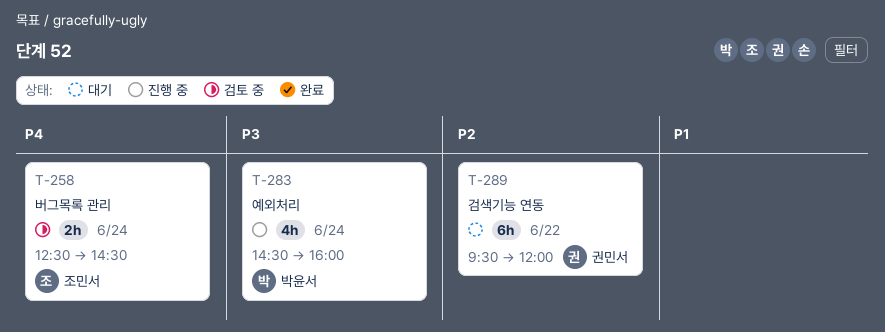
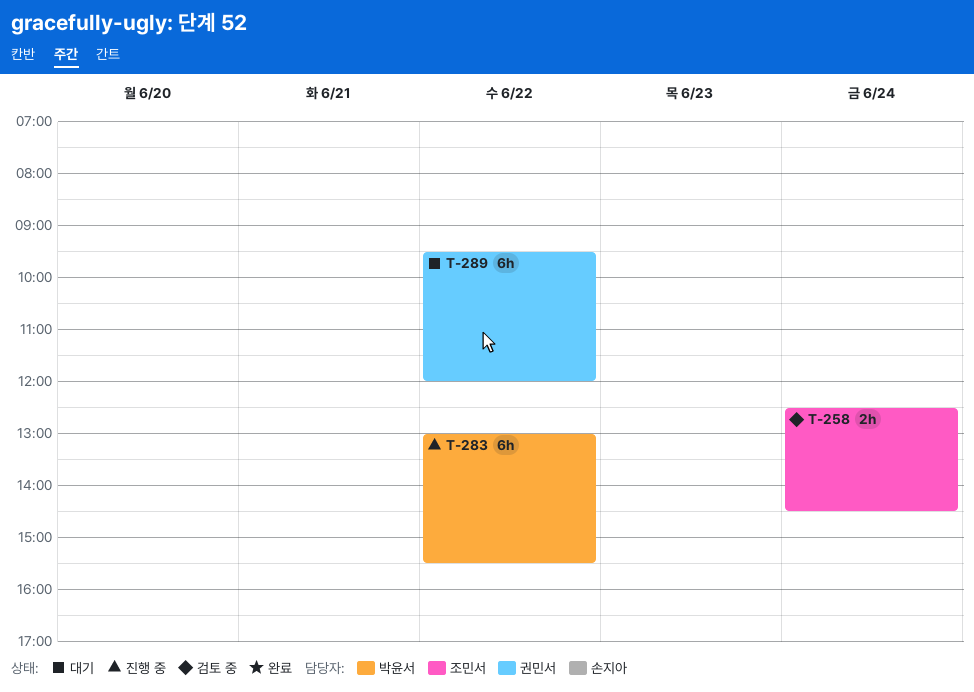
T-283, estimate: 4h -> 6h
T-283, day: Jun 24 -> Jun 22
T-283, begins: 14:30 -> 13:00
T-283, ends: 16:00 -> 15:30

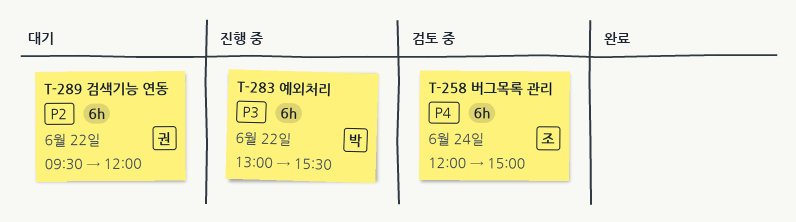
T-258, estimate: 2h -> 6h
T-258, begins: 12:30 -> 12:00
T-258, ends: 14:30 -> 15:00

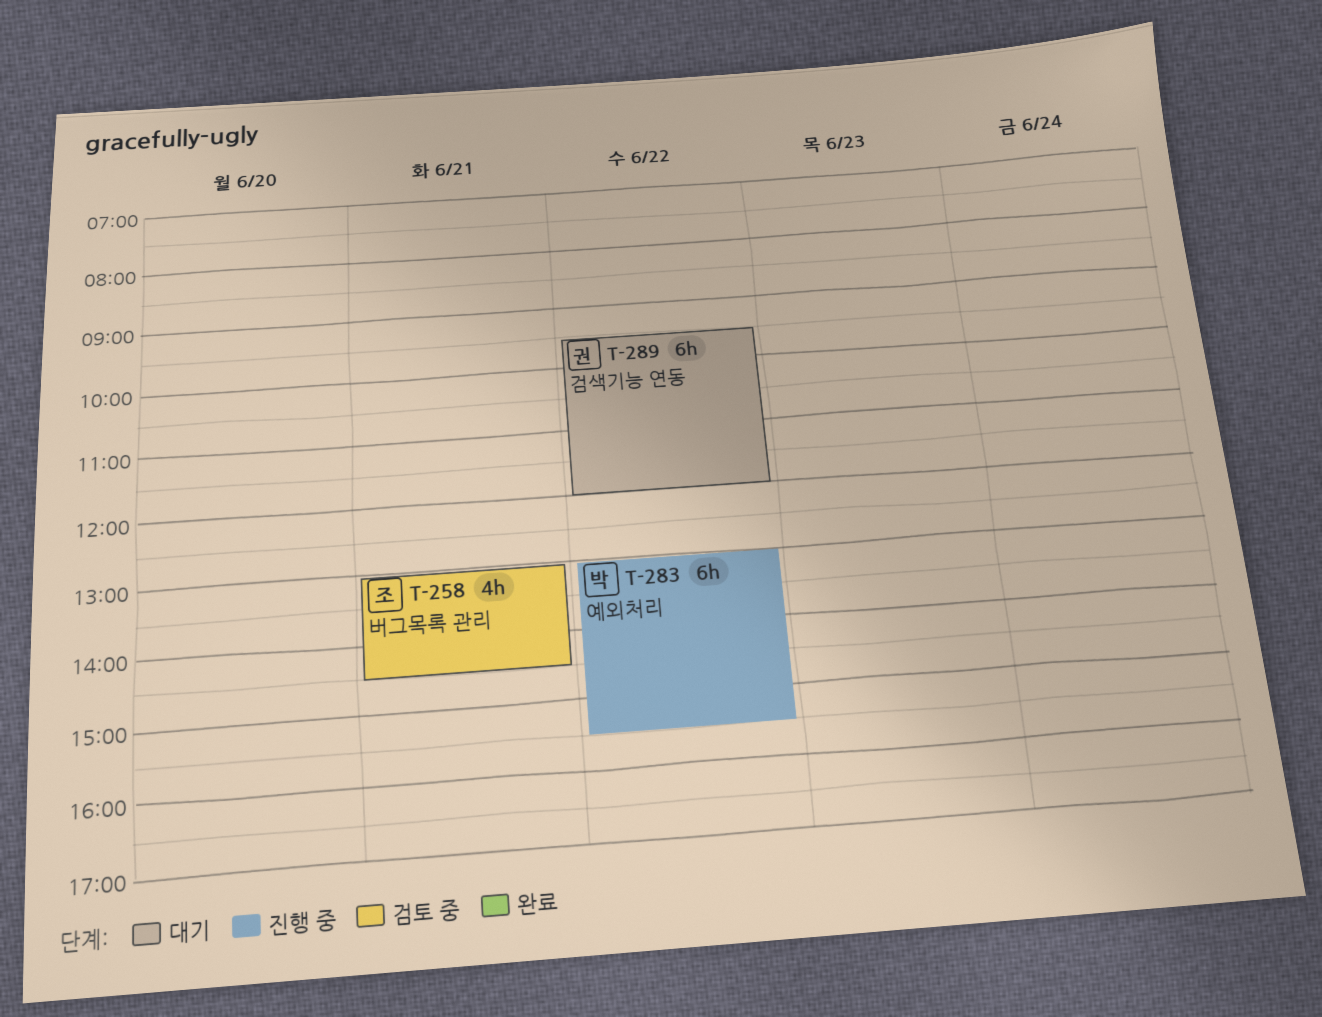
T-258, estimate: 6h -> 4h
T-258, day: Jun 24 -> Jun 21
T-258, begins: 12:00 -> 13:00
T-258, ends: 15:00 -> 14:30

